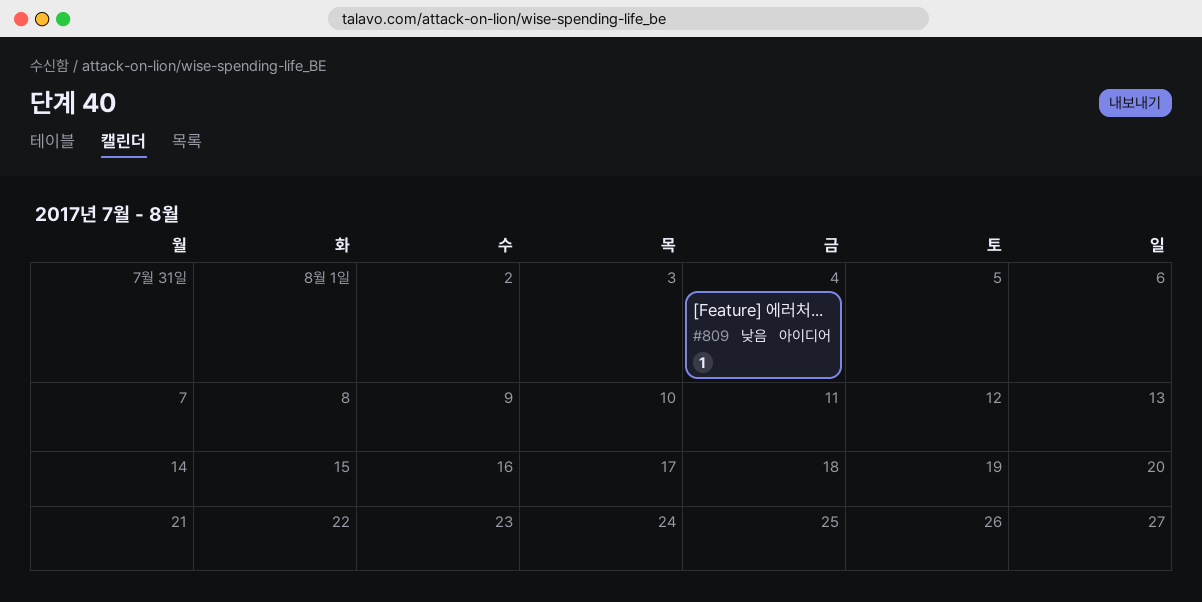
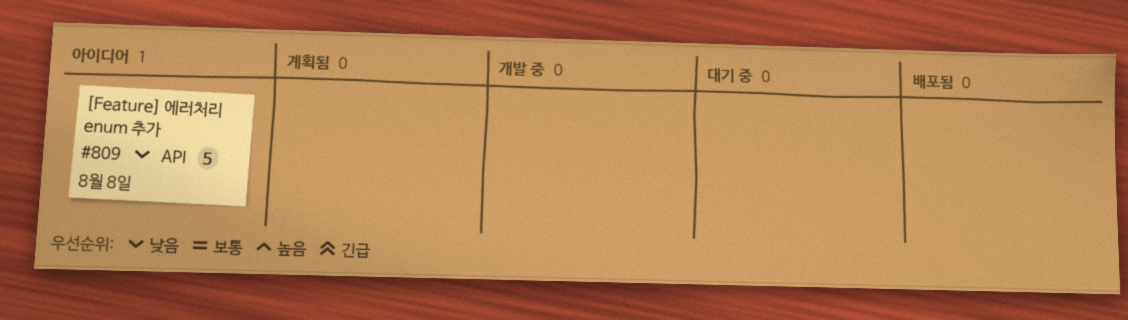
#809, estimate: 1 -> 5
#809, due: Aug 4 -> Aug 8

